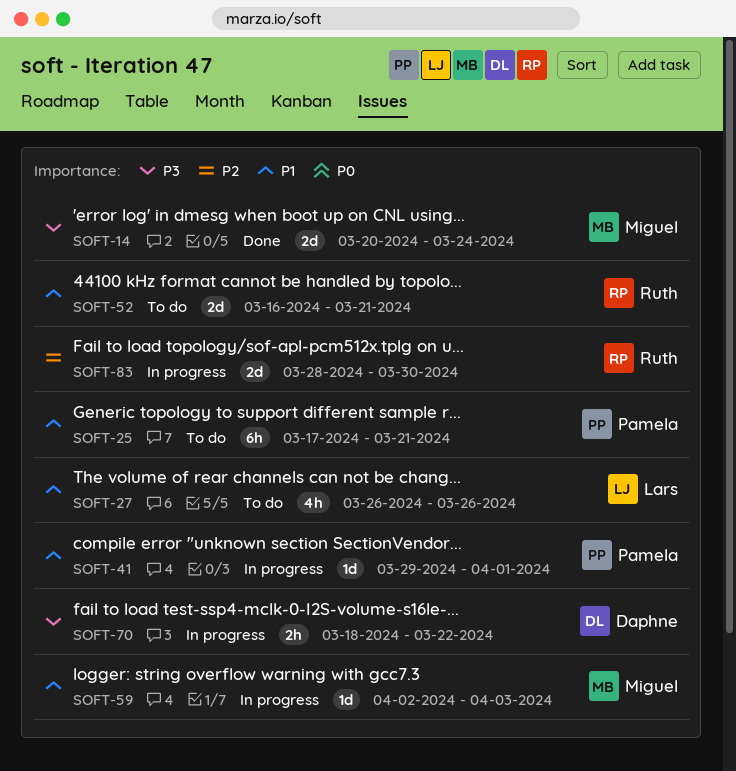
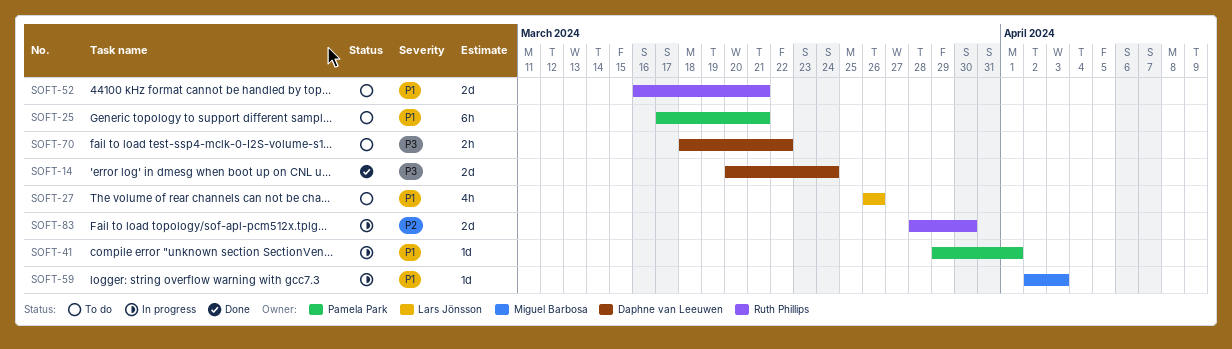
SOFT-14, owner: Miguel Barbosa -> Daphne van Leeuwen
SOFT-70, status: In progress -> To do

